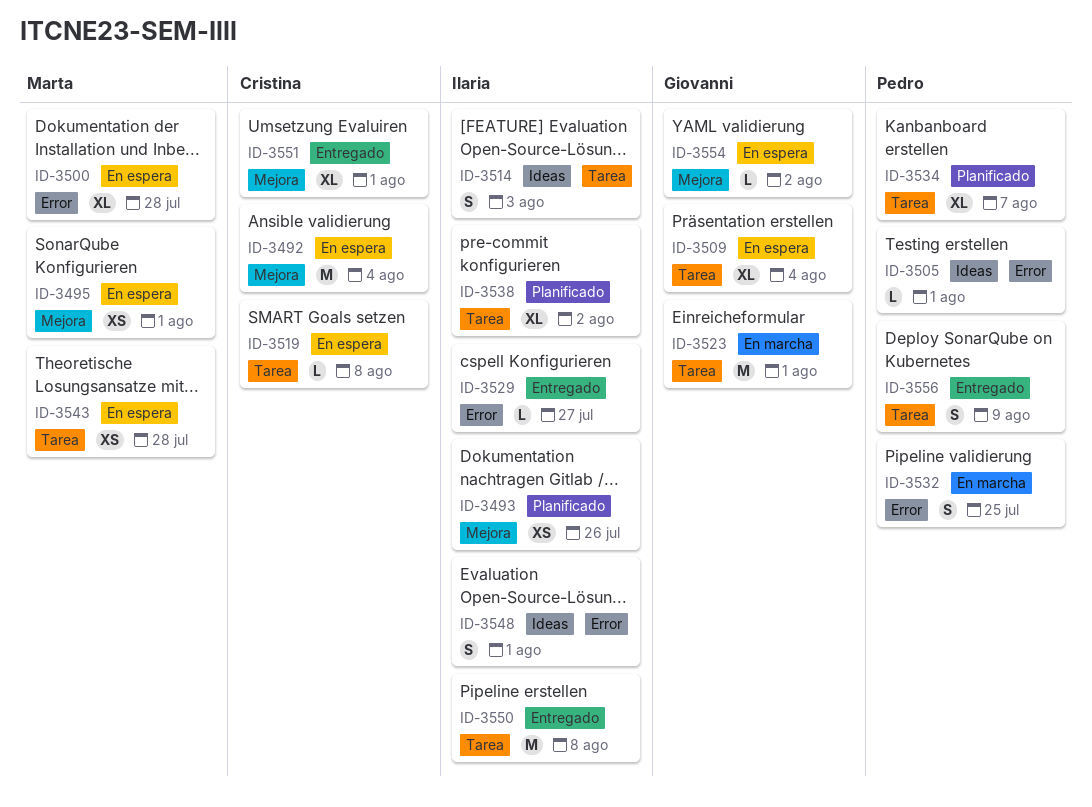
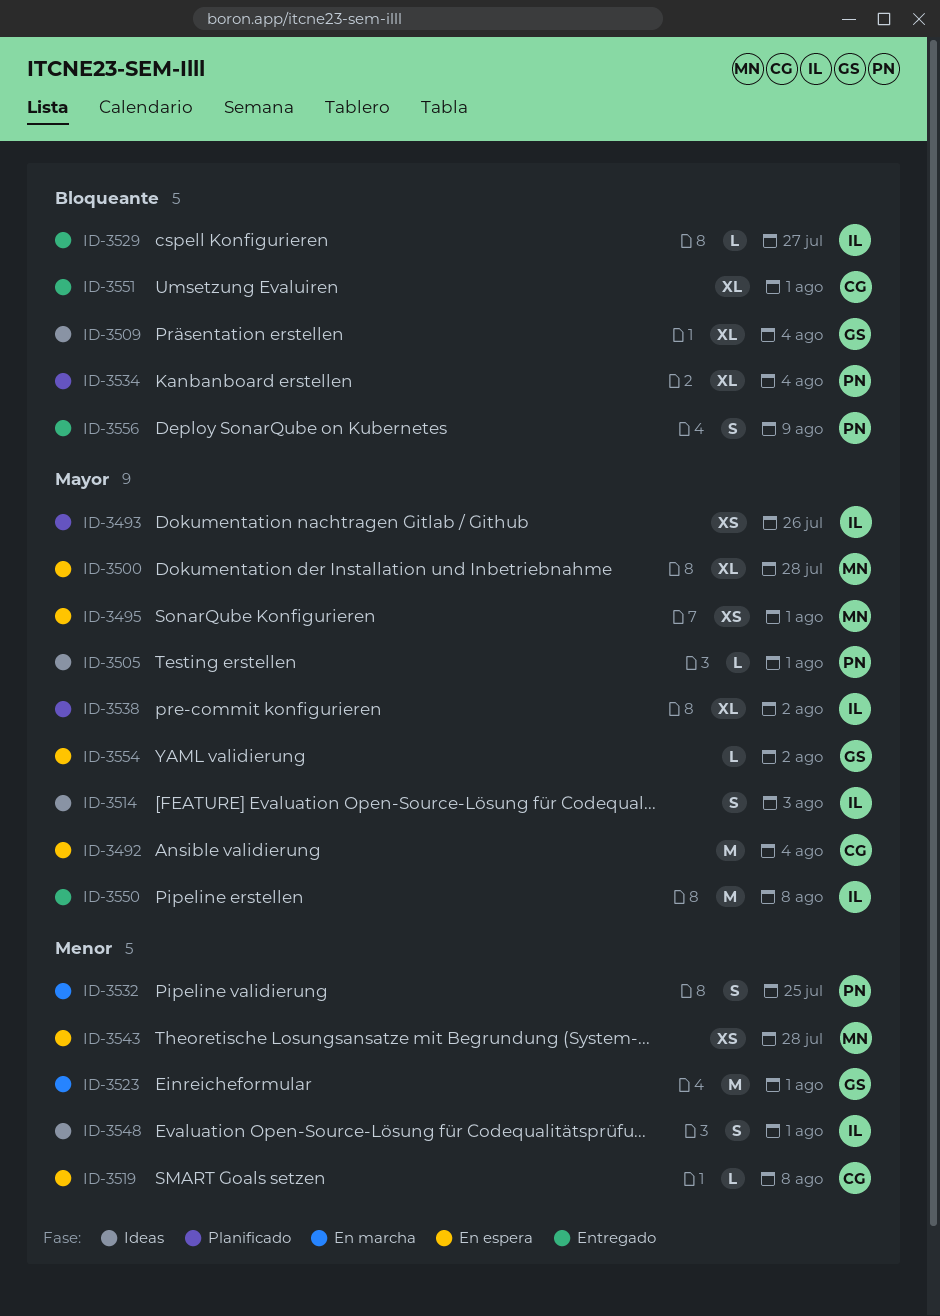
ID-3509, status: En espera -> Ideas
ID-3534, due: Aug 7 -> Aug 4

